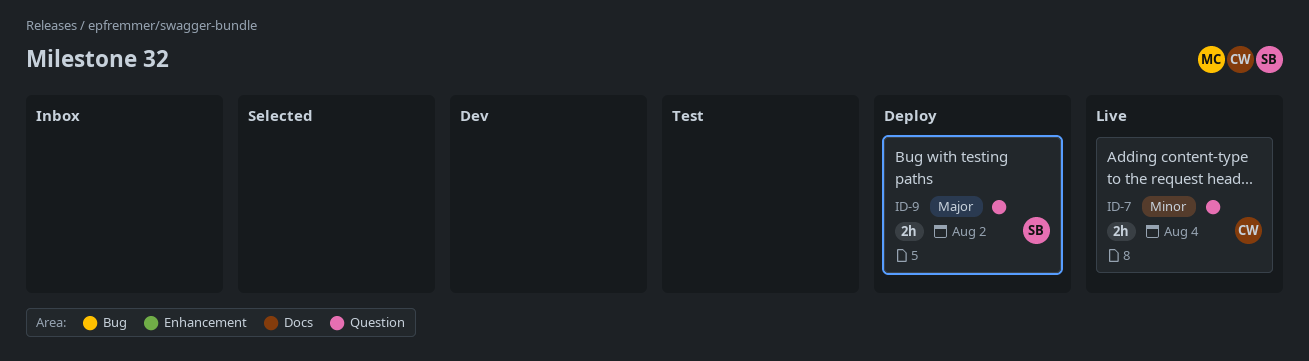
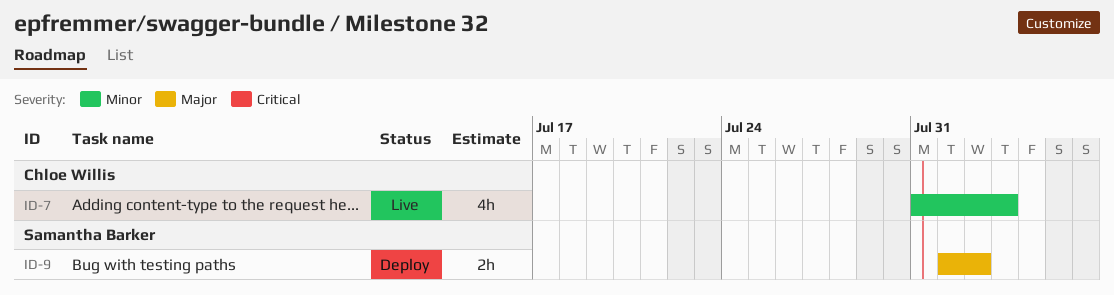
ID-7, estimate: 2h -> 4h
ID-7, due: Aug 4 -> Aug 3

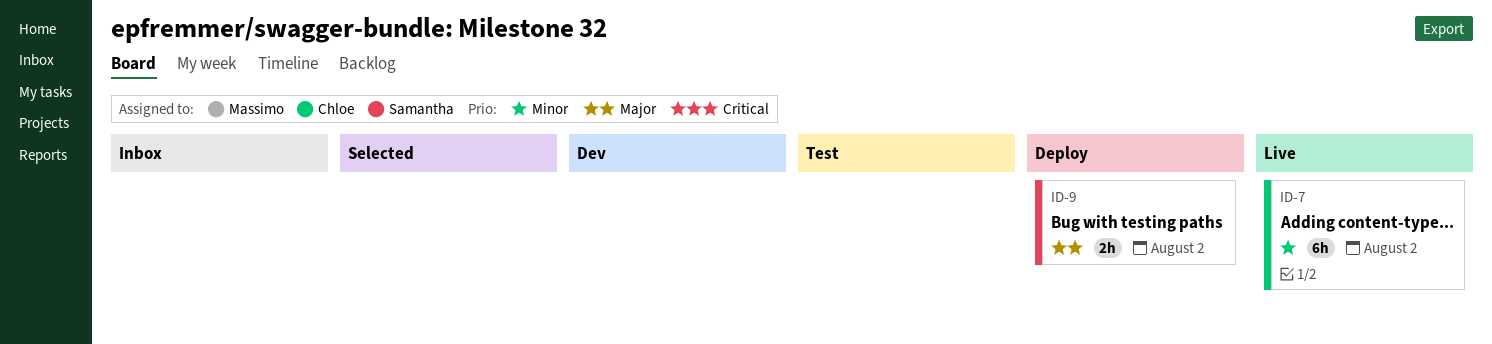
ID-7, estimate: 4h -> 6h
ID-7, due: Aug 3 -> Aug 2

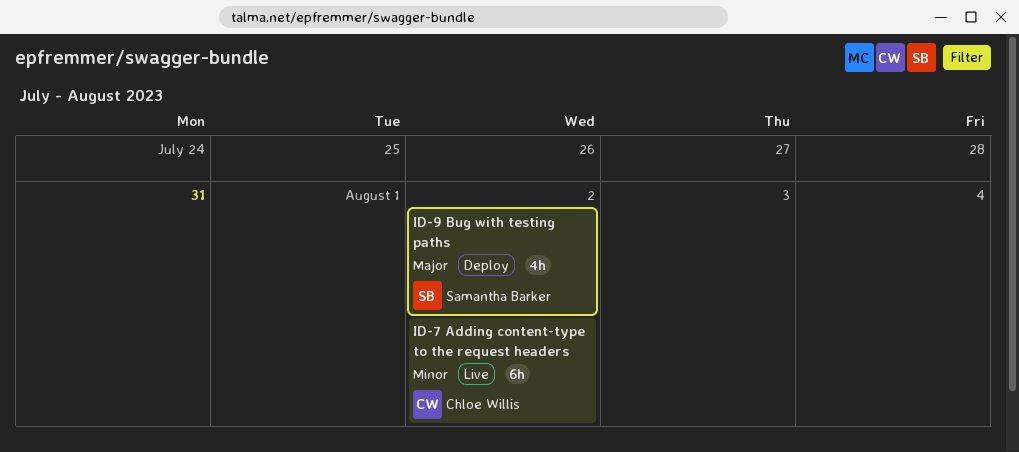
ID-9, estimate: 2h -> 4h

